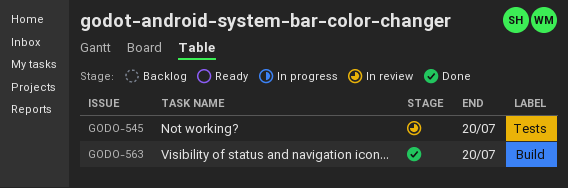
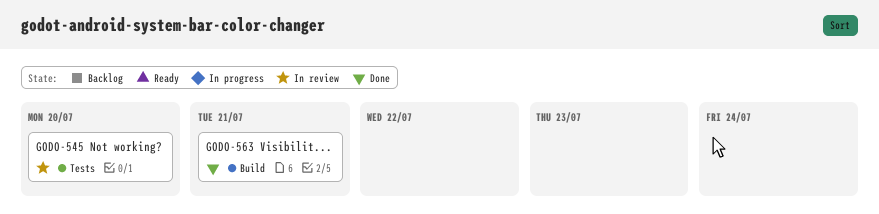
GODO-563, due: Jul 20 -> Jul 21

